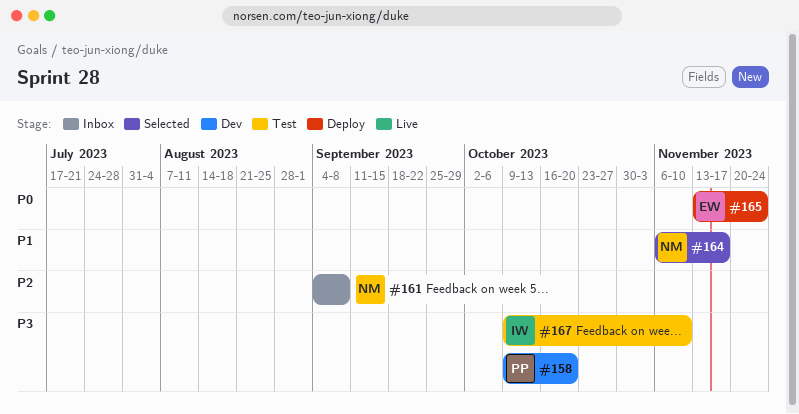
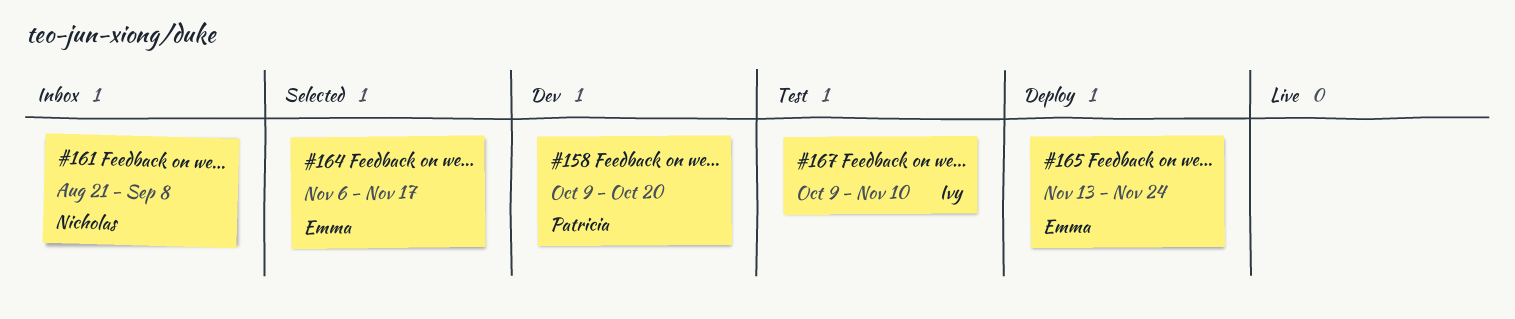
#161, start: Sep 4 -> Aug 21
#164, owner: Nicholas -> Emma

